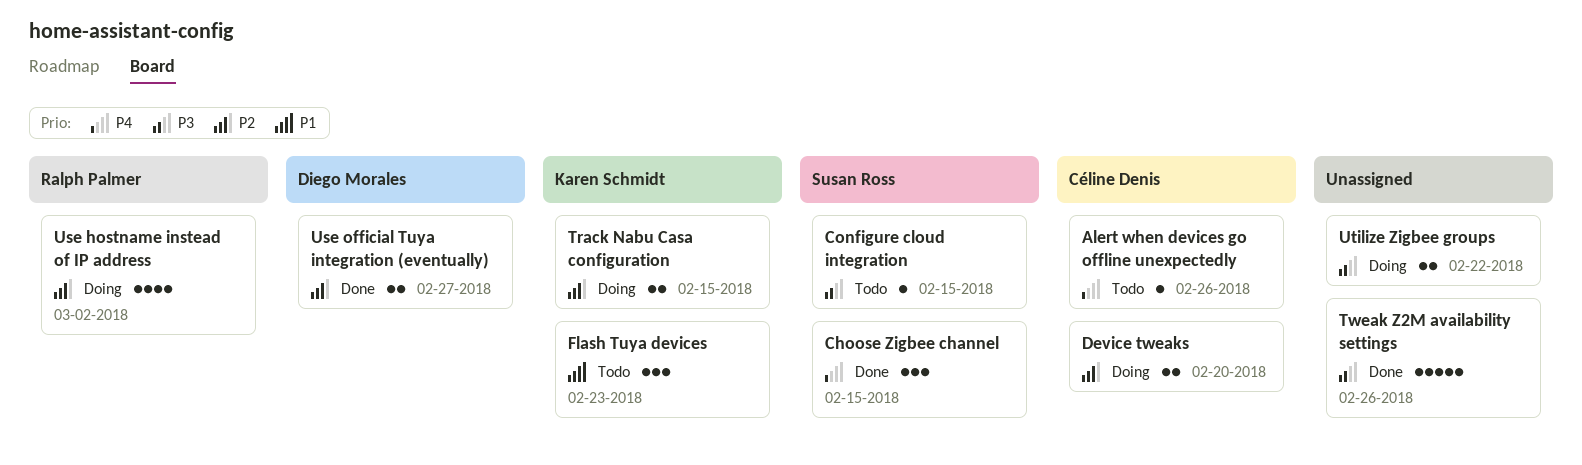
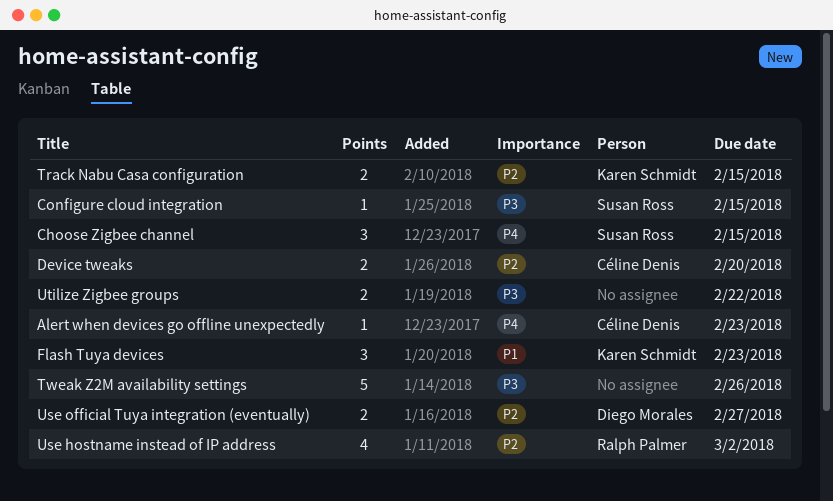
Alert when devices go offline unexpectedly, due: Feb 26 -> Feb 23

